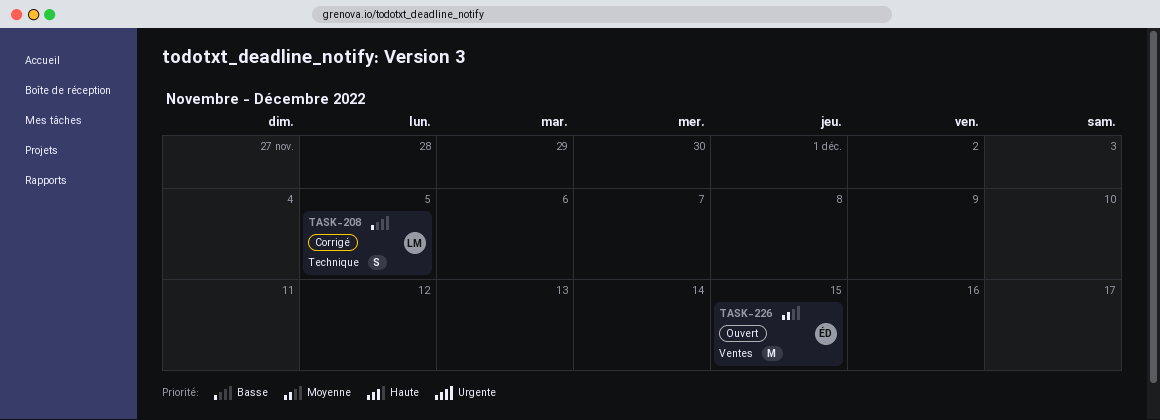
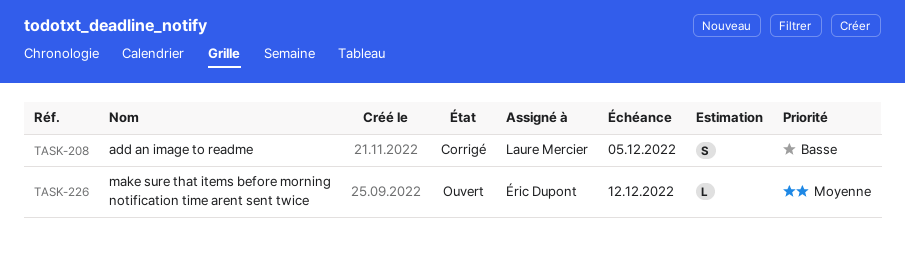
TASK-226, estimate: M -> L
TASK-226, due: Dec 15 -> Dec 12

